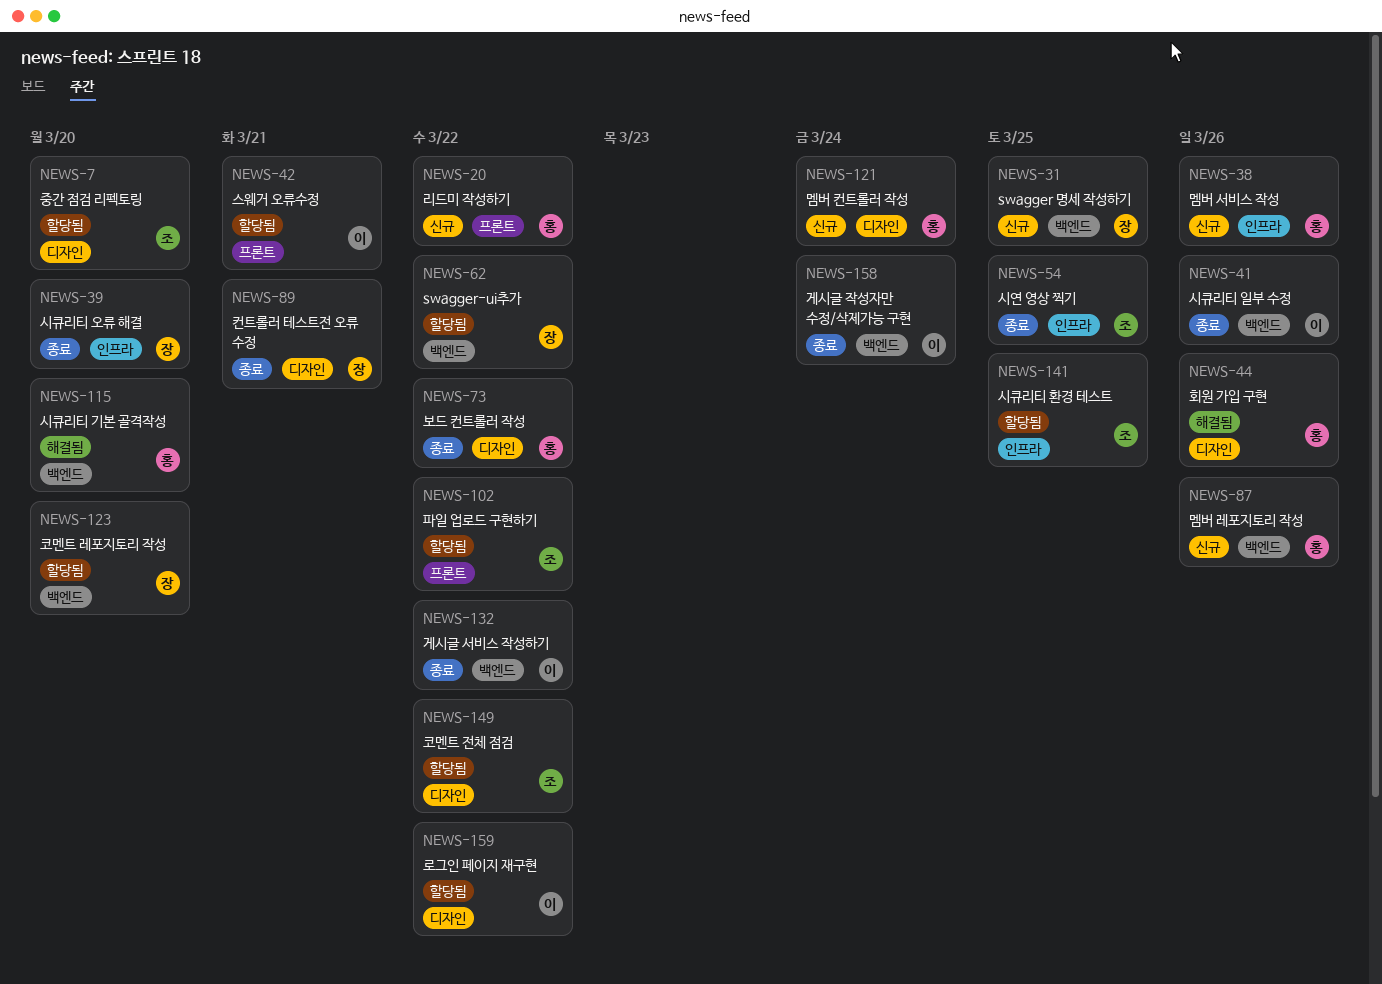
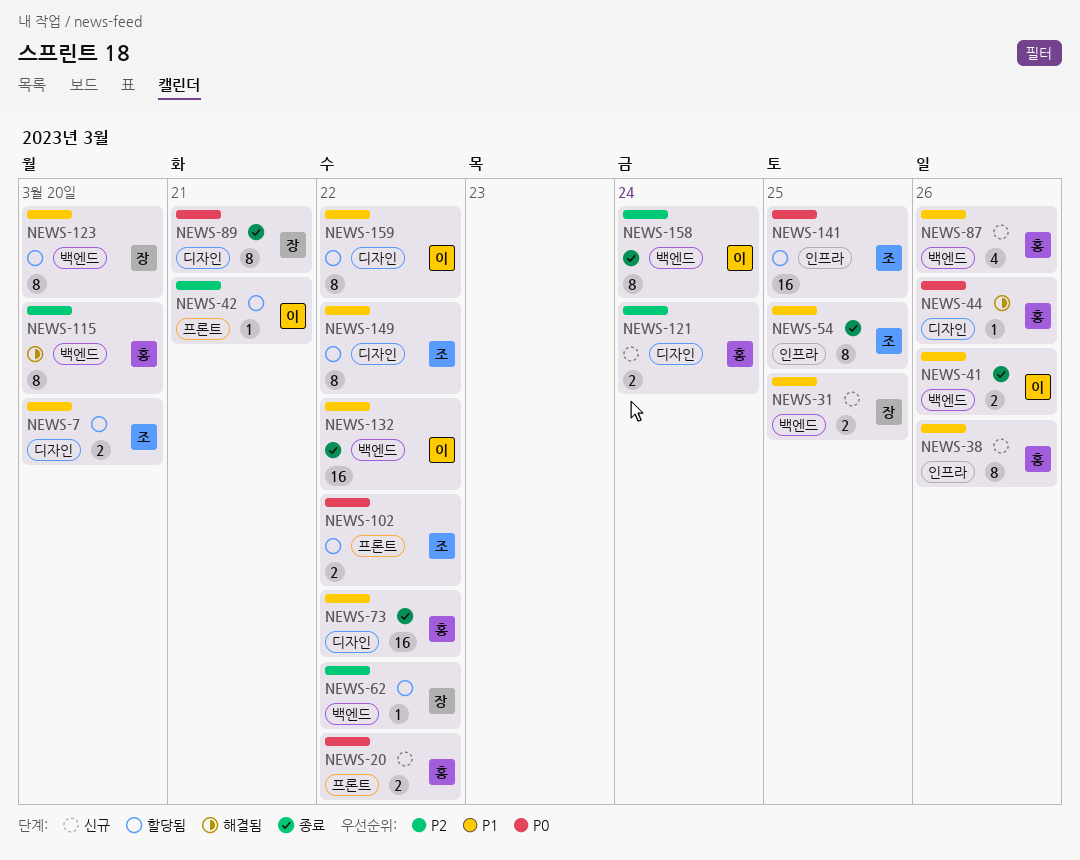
NEWS-39: present -> none

